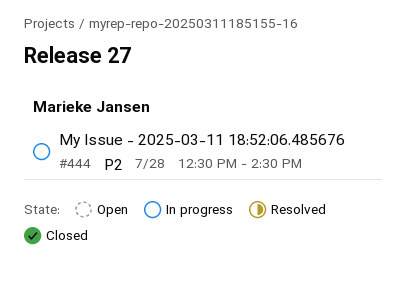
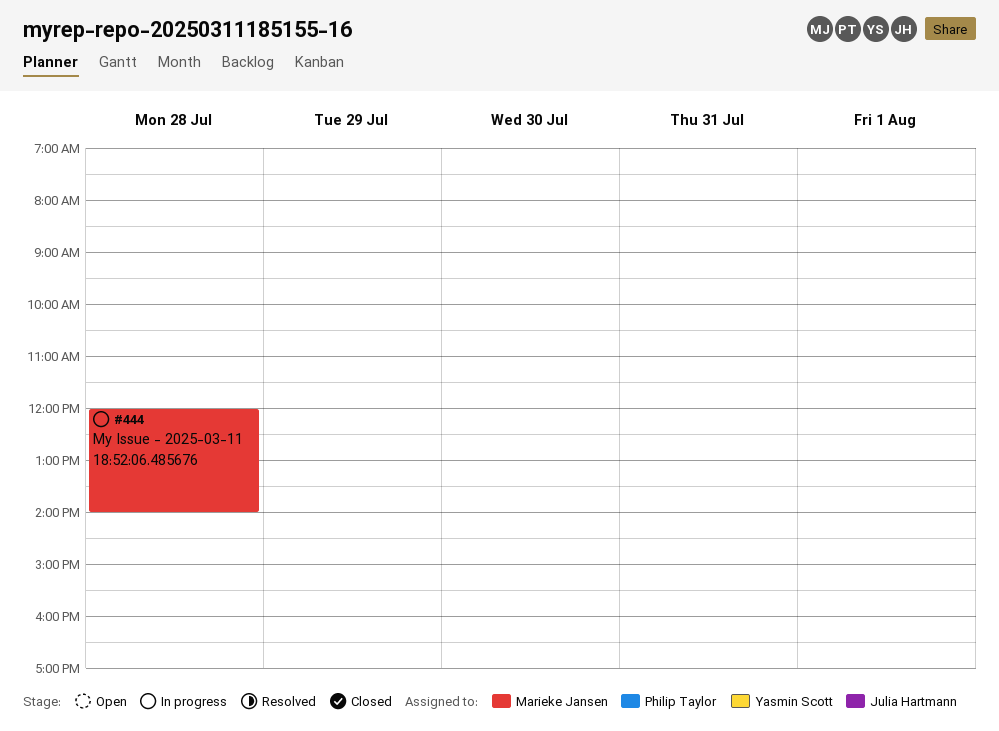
#444, begins: 12:30 -> 12:00
#444, ends: 14:30 -> 14:00

